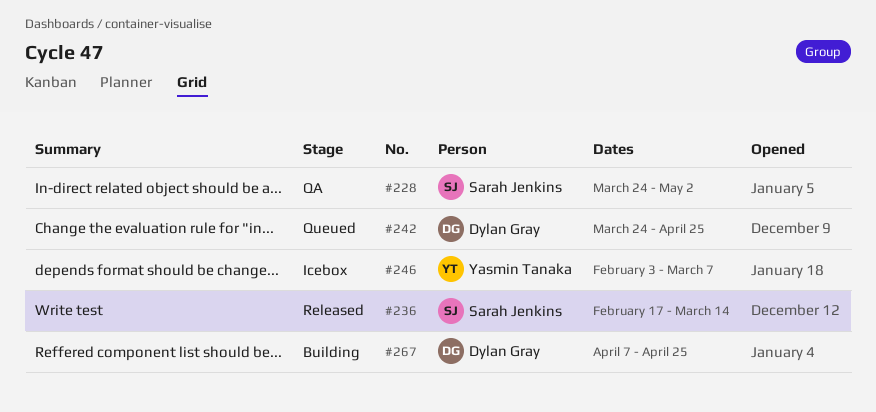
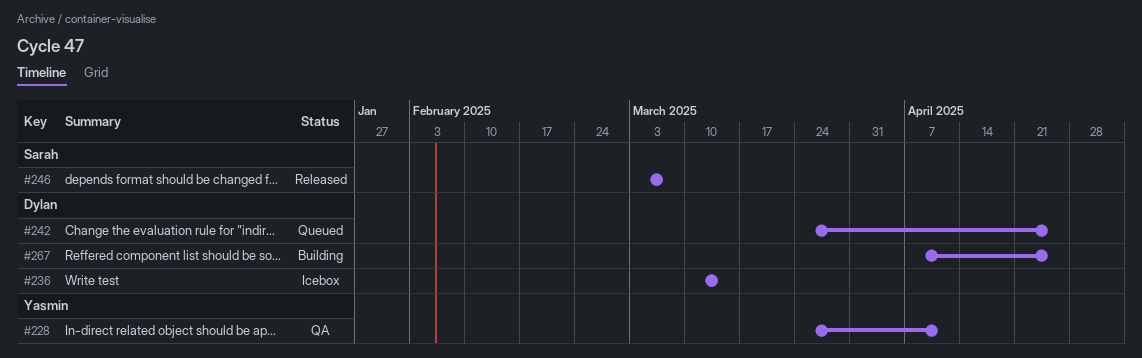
#228, owner: Sarah Jenkins -> Yasmin Tanaka
#228, due: May 2 -> Apr 11
#236, status: Released -> Icebox
#236, owner: Sarah Jenkins -> Dylan Gray
#236, start: Feb 17 -> Mar 10
#246, status: Icebox -> Released
#246, owner: Yasmin Tanaka -> Sarah Jenkins
#246, start: Feb 3 -> Mar 3

